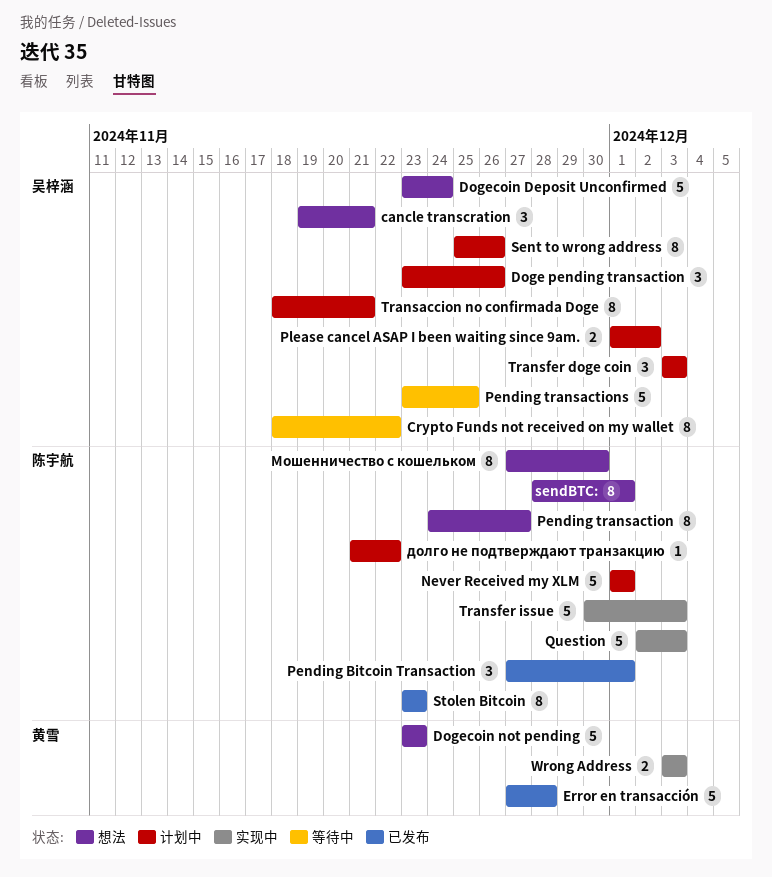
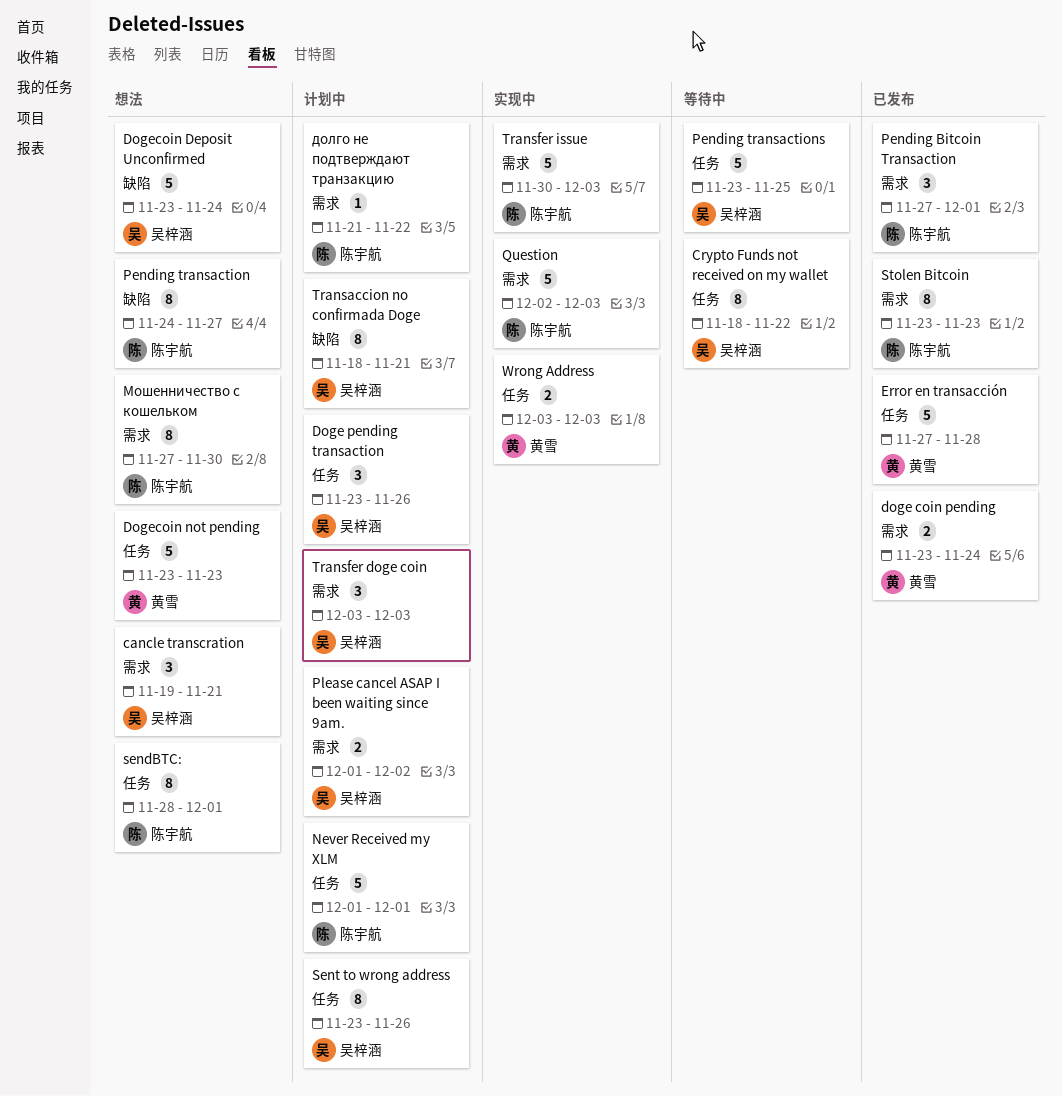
doge coin pending: none -> present
Sent to wrong address, start: Nov 25 -> Nov 23

